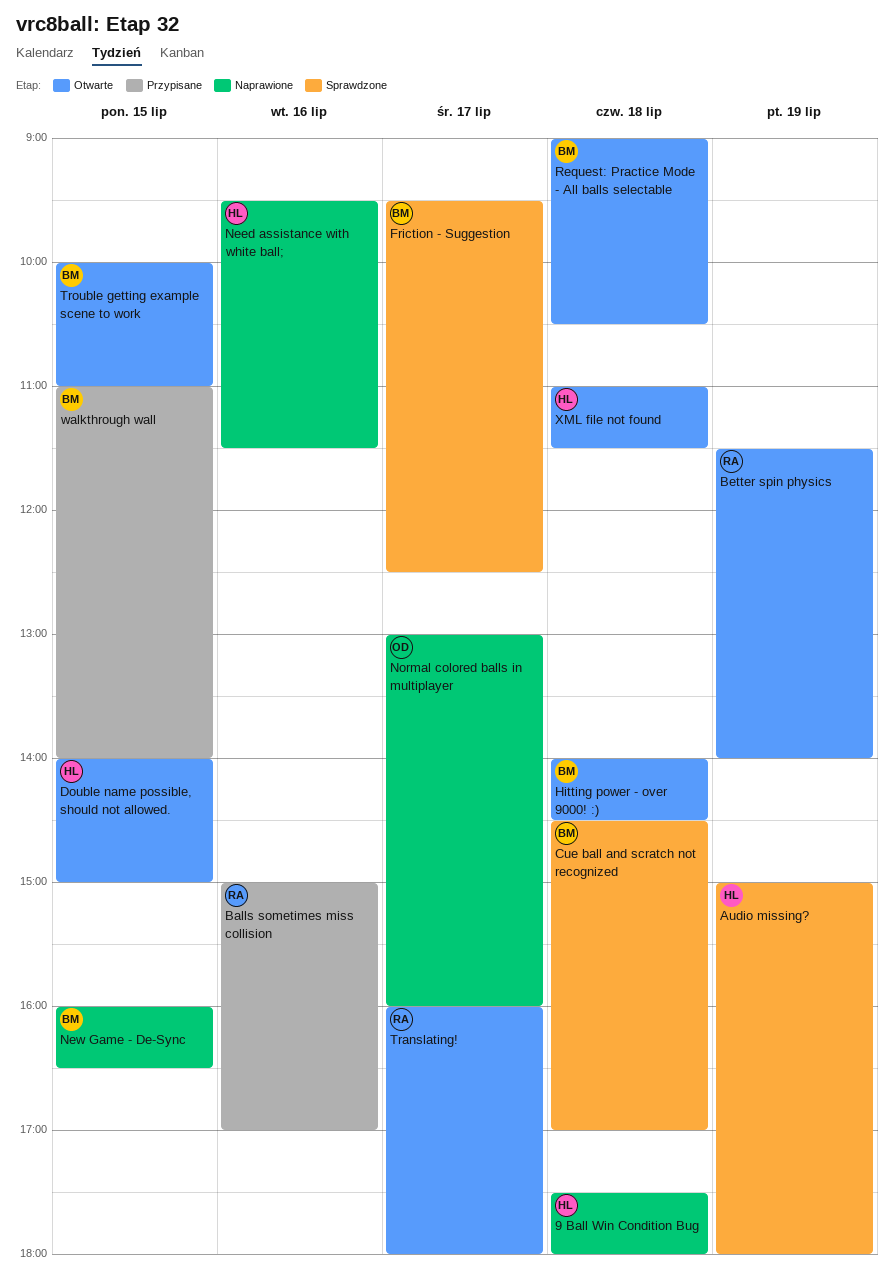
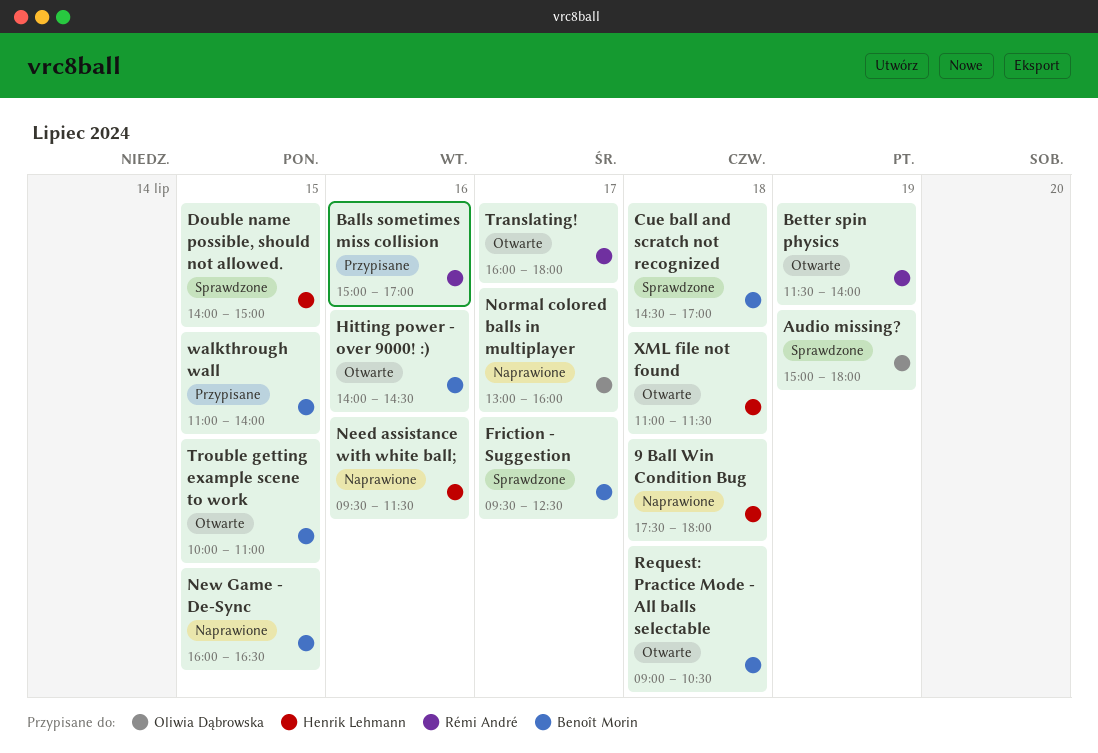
Audio missing?, owner: Henrik Lehmann -> Oliwia Dąbrowska
Double name possible, should not allowed., status: Otwarte -> Sprawdzone
Hitting power - over 9000! :), day: Jul 18 -> Jul 16

